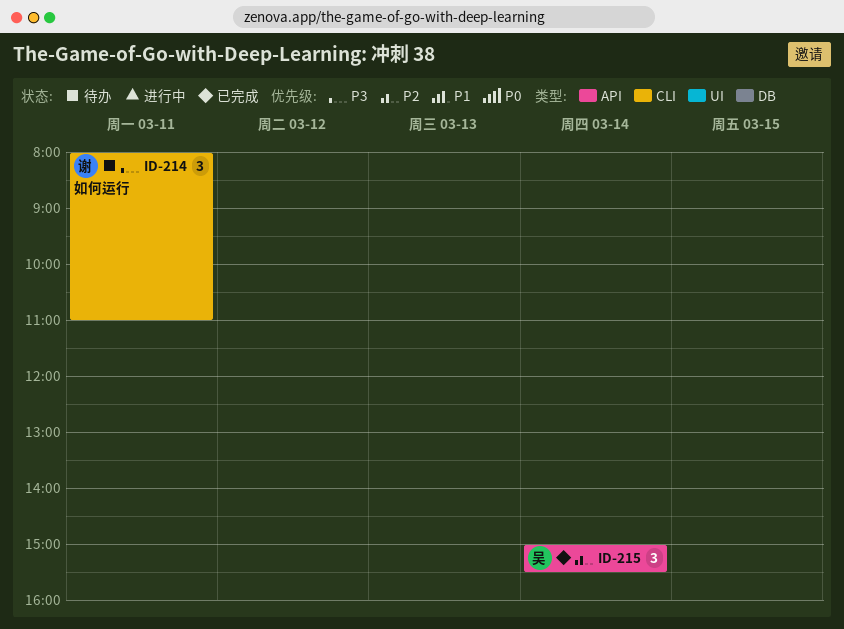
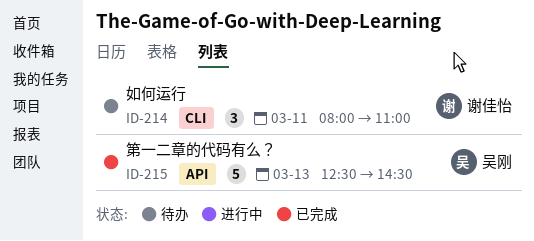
ID-215, estimate: 3 -> 5
ID-215, day: Mar 14 -> Mar 13
ID-215, begins: 15:00 -> 12:30
ID-215, ends: 15:30 -> 14:30

